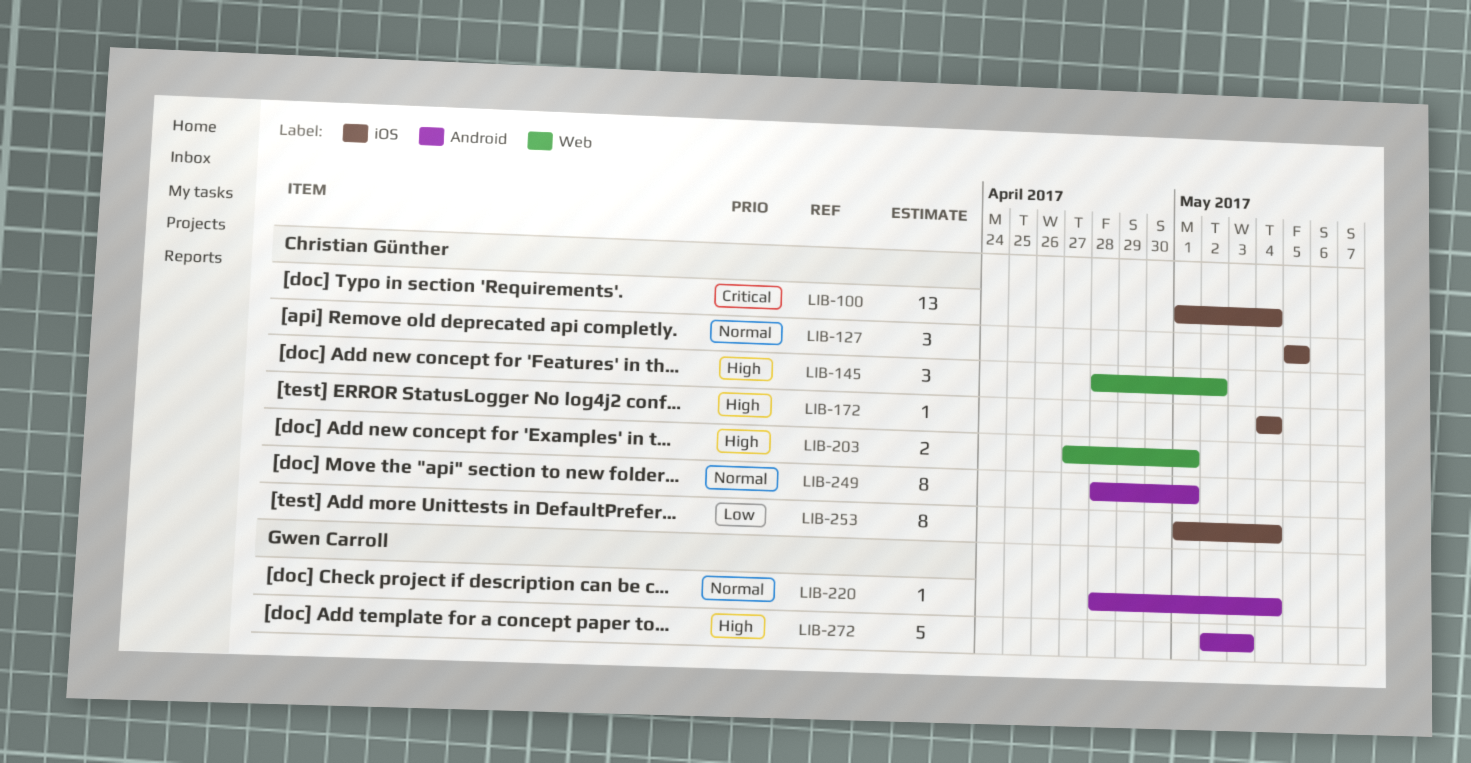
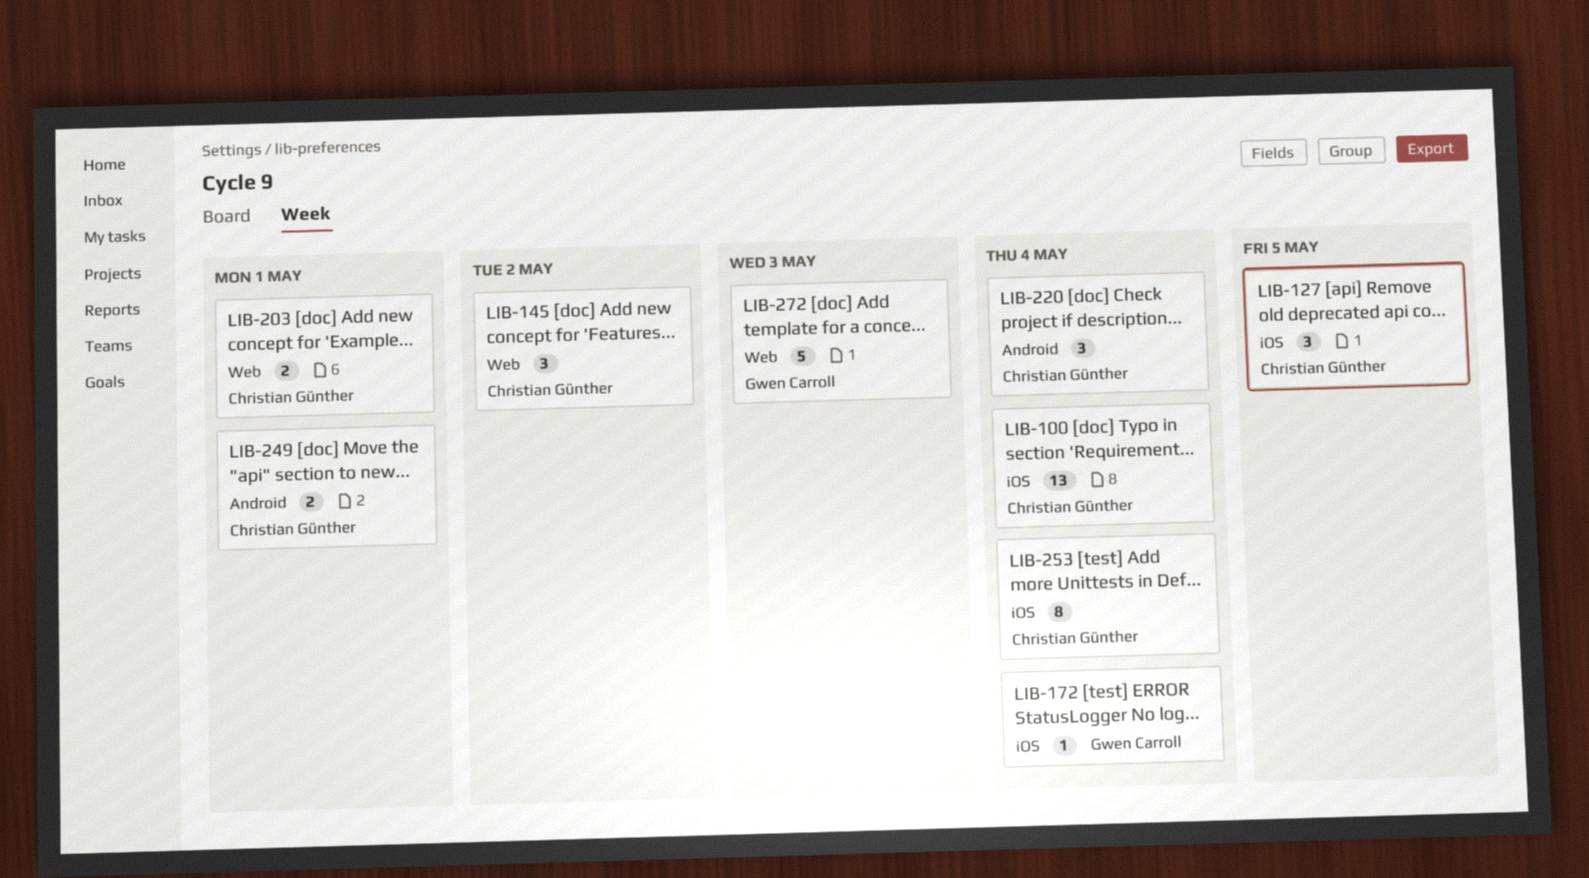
LIB-172, owner: Christian Günther -> Gwen Carroll
LIB-220, owner: Gwen Carroll -> Christian Günther
LIB-220, estimate: 1 -> 3
LIB-249, estimate: 8 -> 2
LIB-272, label: Android -> Web

